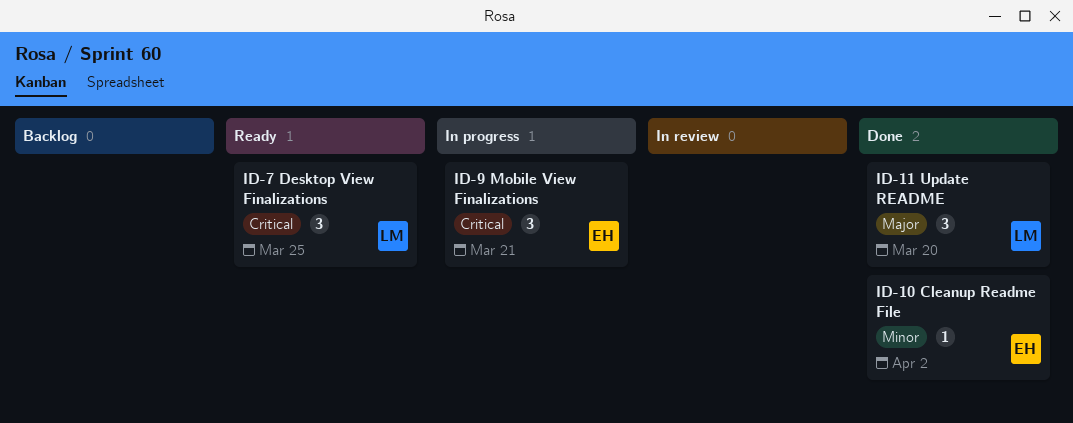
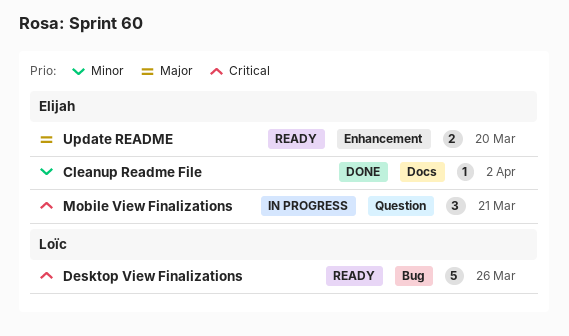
Desktop View Finalizations, estimate: 3 -> 5
Desktop View Finalizations, due: Mar 25 -> Mar 26
Update README, status: Done -> Ready
Update README, owner: Loïc -> Elijah
Update README, estimate: 3 -> 2

